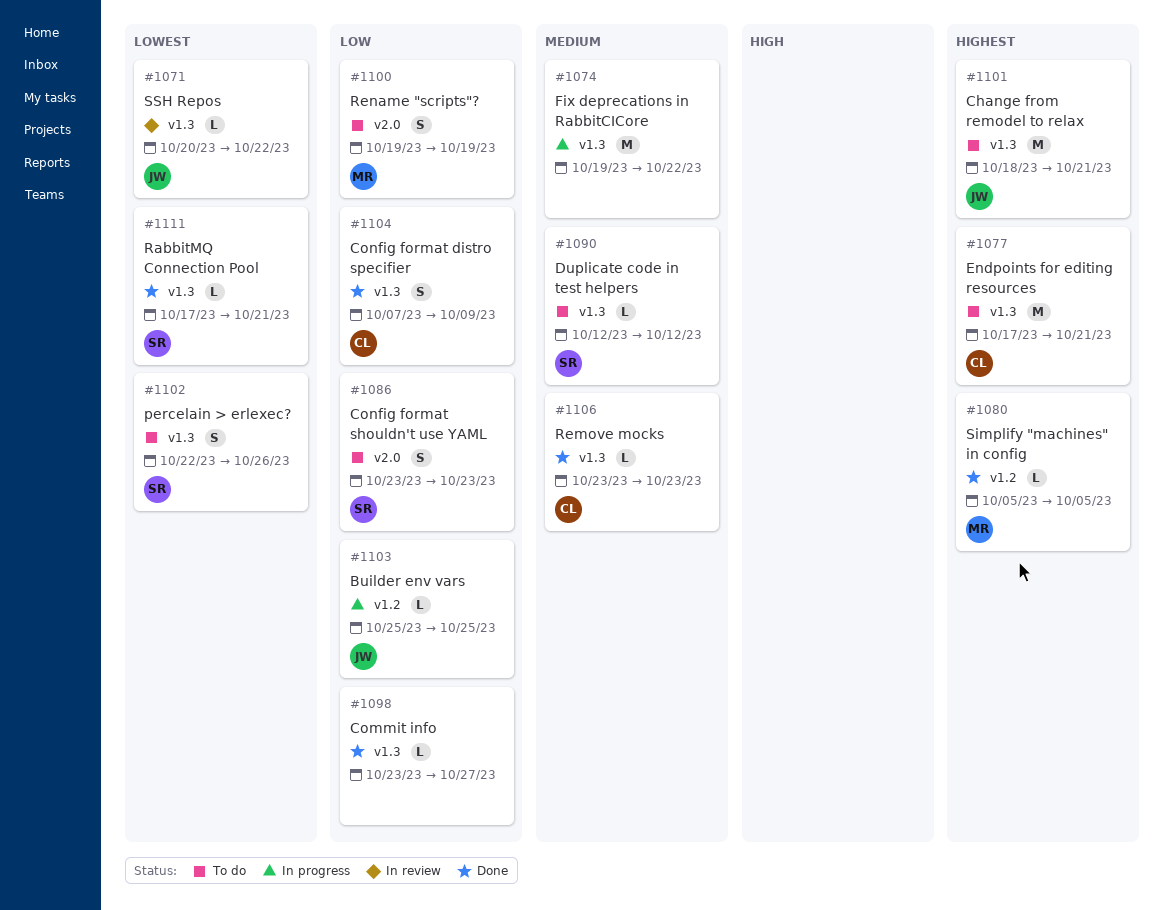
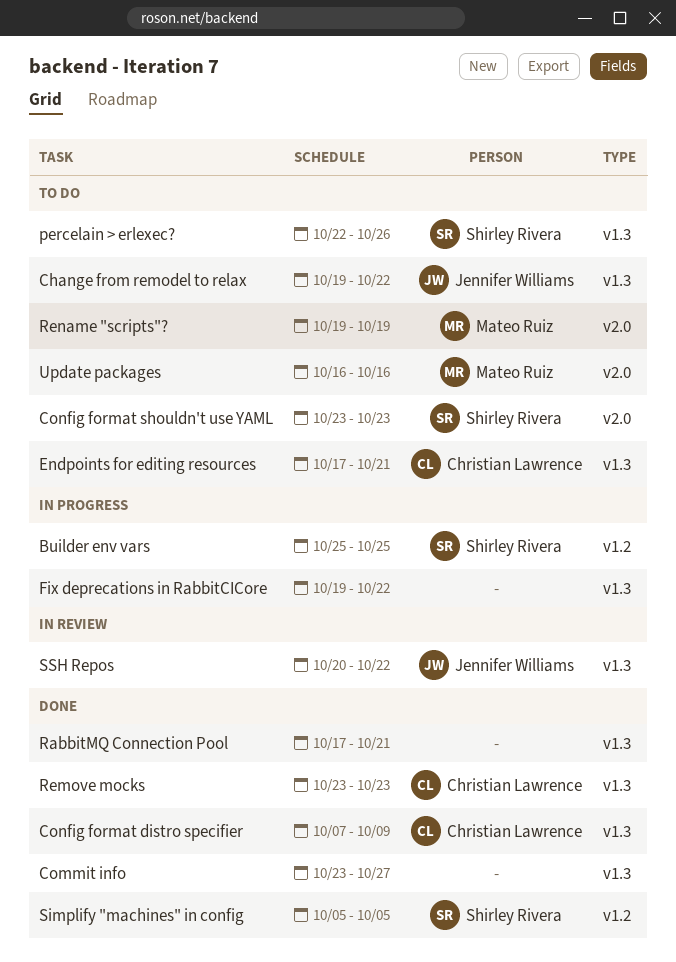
Builder env vars, owner: Jennifer Williams -> Shirley Rivera
Change from remodel to relax, start: Oct 18 -> Oct 19
Change from remodel to relax, due: Oct 21 -> Oct 22
Duplicate code in test helpers: present -> none
RabbitMQ Connection Pool, owner: Shirley Rivera -> none
Simplify "machines" in config, owner: Mateo Ruiz -> Shirley Rivera
Update packages: none -> present

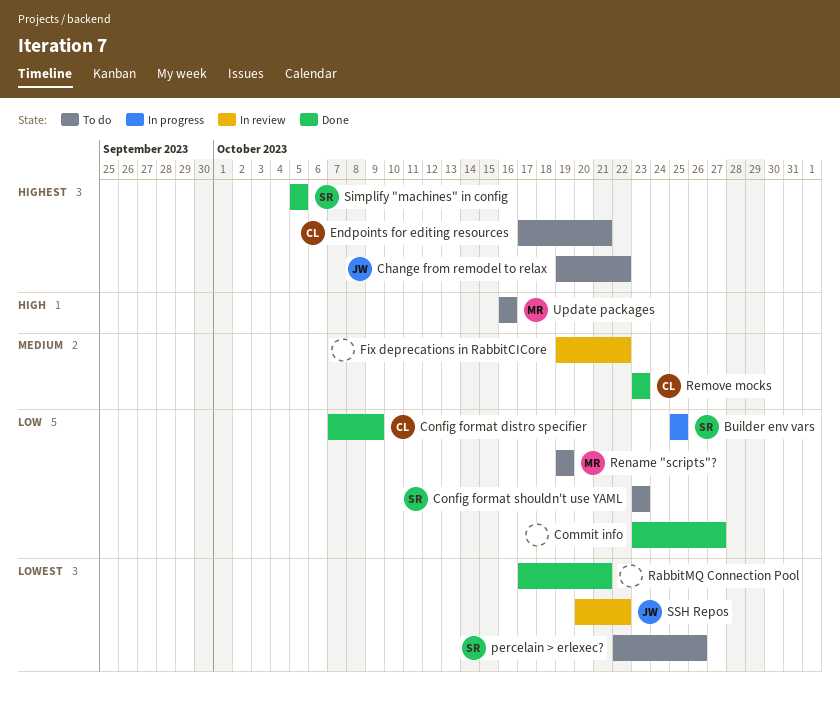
Fix deprecations in RabbitCICore, status: In progress -> In review

